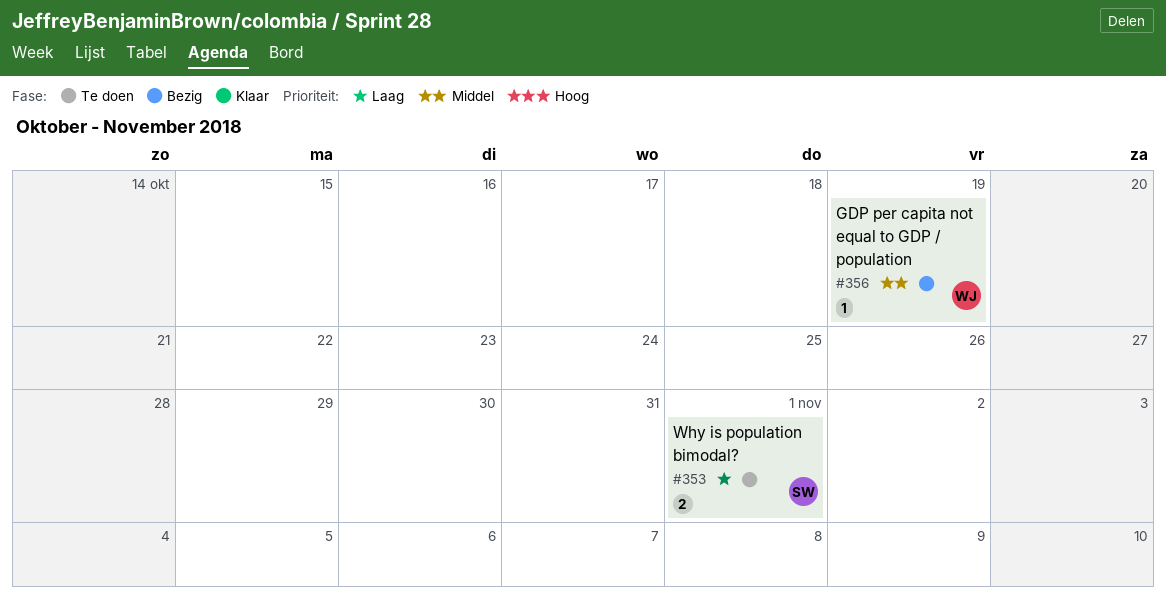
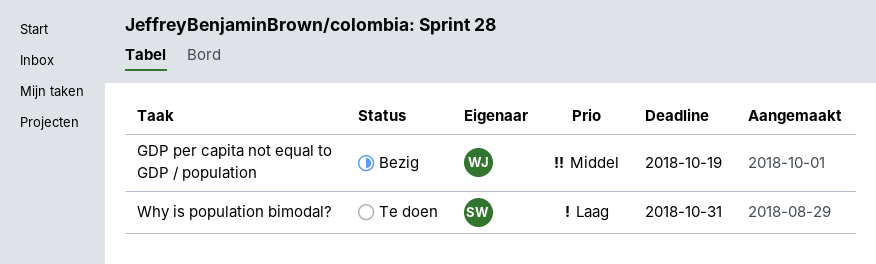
Why is population bimodal?, due: Nov 1 -> Oct 31

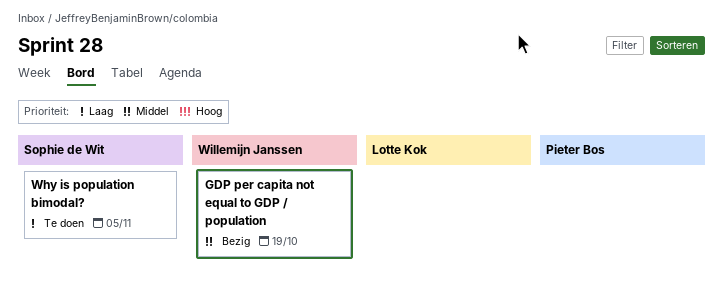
Why is population bimodal?, due: Oct 31 -> Nov 5

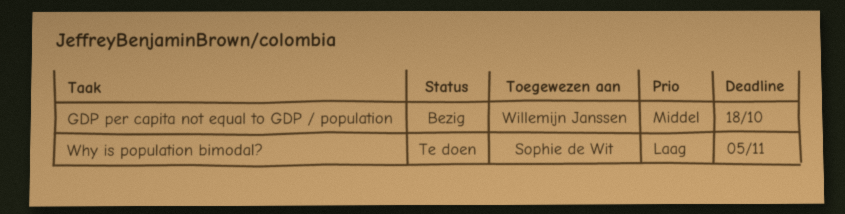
GDP per capita not equal to GDP / population, due: Oct 19 -> Oct 18

